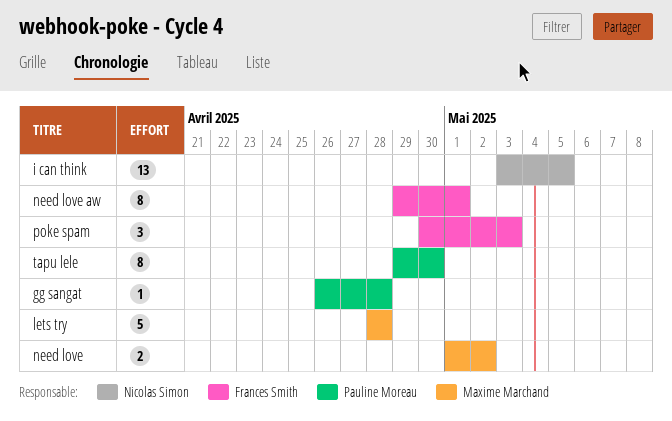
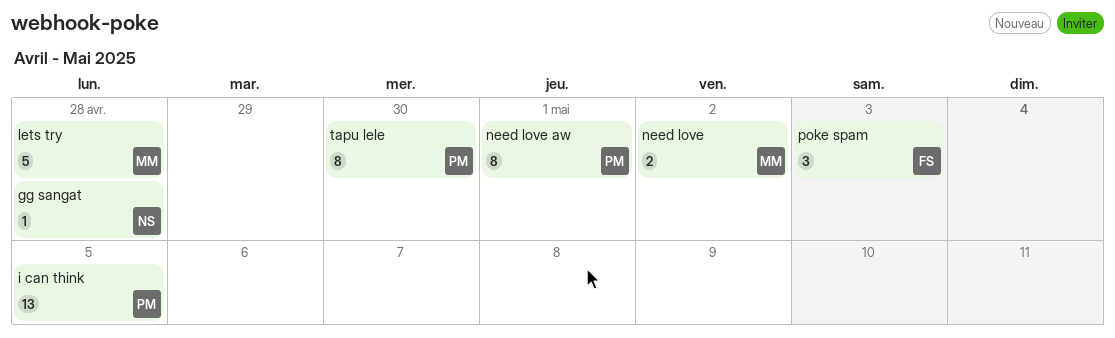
gg sangat, owner: Pauline Moreau -> Nicolas Simon
i can think, owner: Nicolas Simon -> Pauline Moreau
need love aw, owner: Frances Smith -> Pauline Moreau

